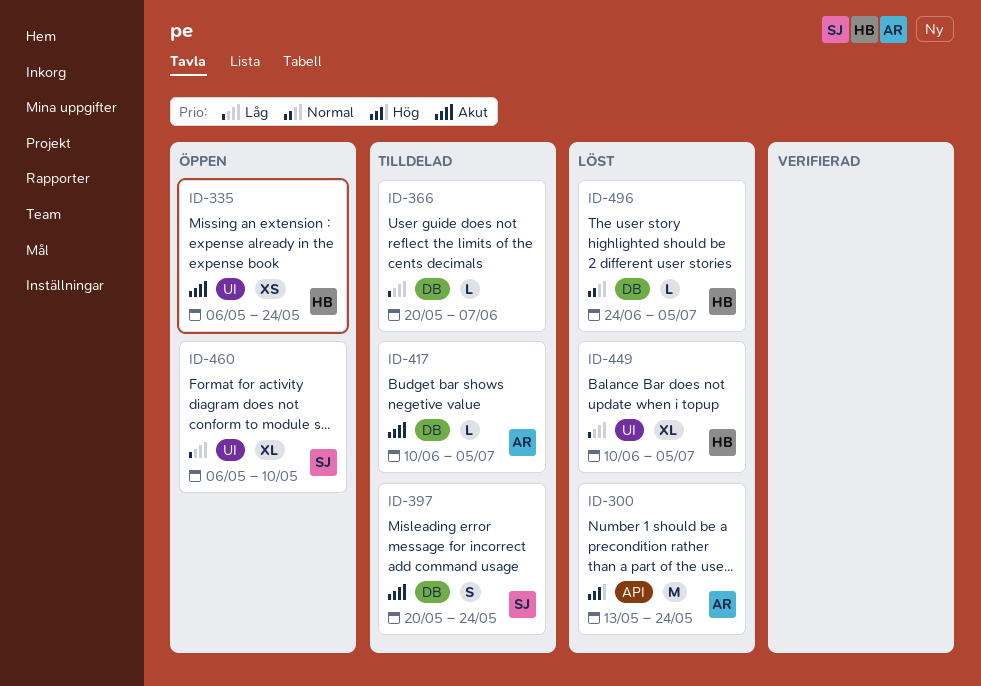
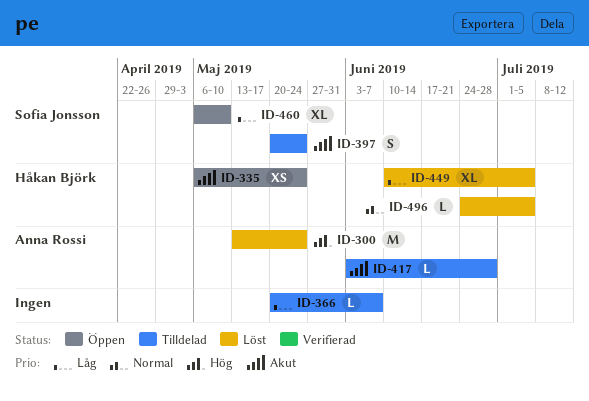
ID-417, start: Jun 10 -> Jun 3
ID-417, due: Jul 5 -> Jun 28

